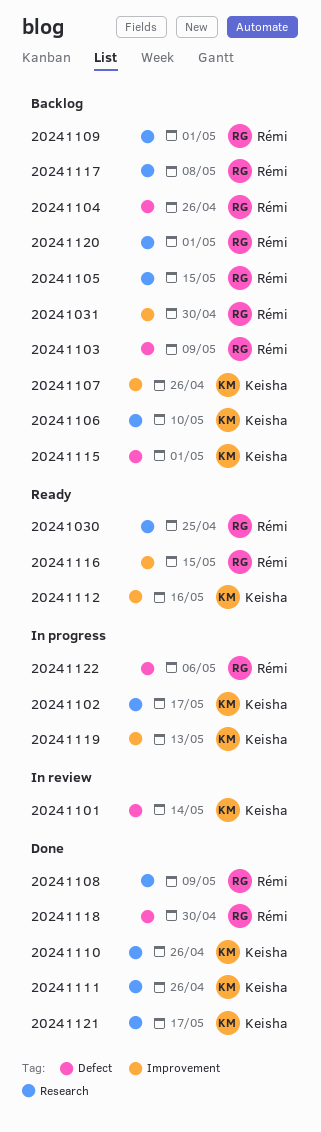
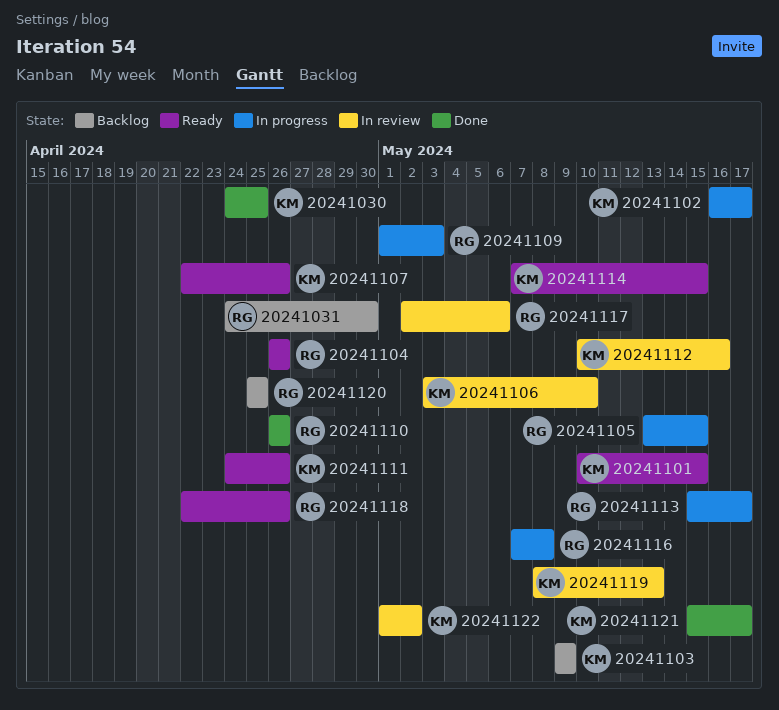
20241030, status: Ready -> Done
20241030, owner: Rémi -> Keisha
20241101, status: In review -> Ready
20241101, due: May 14 -> May 15
20241103, owner: Rémi -> Keisha
20241104, status: Backlog -> Ready
20241105, status: Backlog -> In progress
20241106, status: Backlog -> In review
20241107, status: Backlog -> Ready
20241108: present -> none
20241109, status: Backlog -> In progress
20241109, due: May 1 -> May 3
20241110, owner: Keisha -> Rémi
20241111, status: Done -> Ready
20241112, status: Ready -> In review
20241113: none -> present
20241114: none -> present
20241115: present -> none
20241116, status: Ready -> In progress
20241116, due: May 15 -> May 8
20241117, status: Backlog -> In review
20241117, due: May 8 -> May 6
20241118, status: Done -> Ready
20241118, due: Apr 30 -> Apr 26
20241119, status: In progress -> In review
20241120, due: May 1 -> Apr 25
20241122, status: In progress -> In review
20241122, owner: Rémi -> Keisha
20241122, due: May 6 -> May 2

